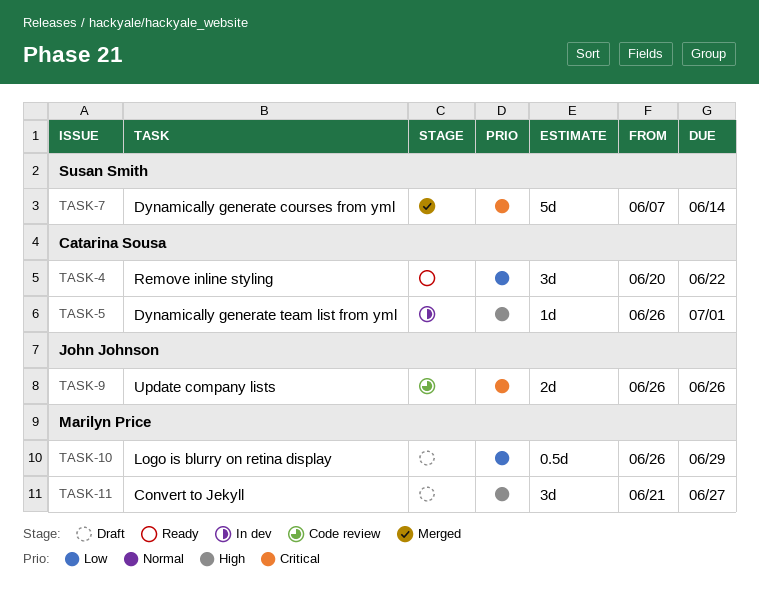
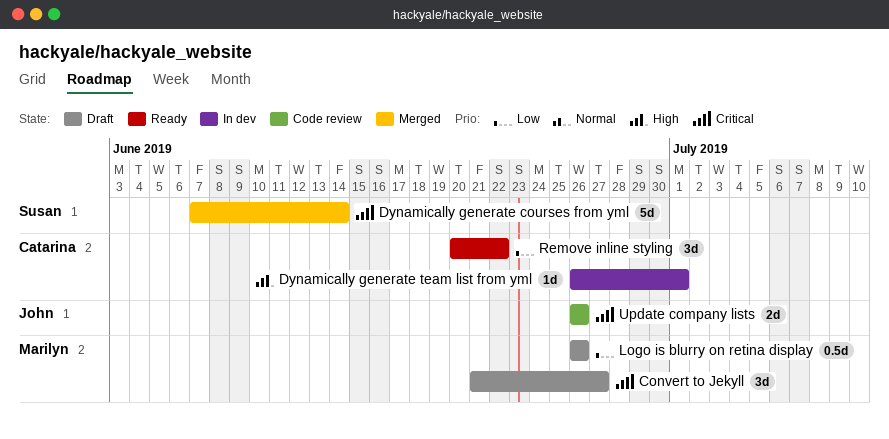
Convert to Jekyll, priority: High -> Critical
Logo is blurry on retina display, due: Jun 29 -> Jun 26

